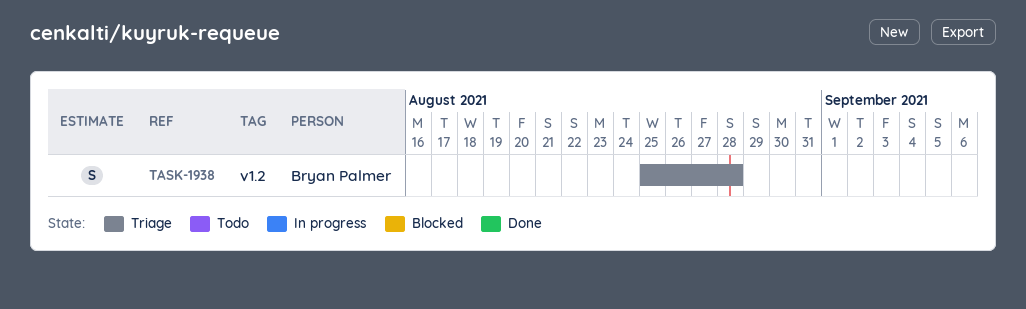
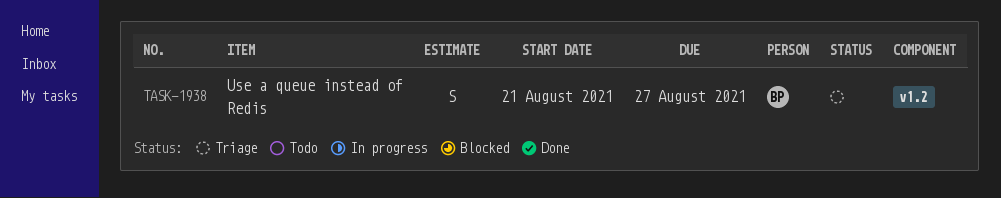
TASK-1938, start: Aug 25 -> Aug 21
TASK-1938, due: Aug 28 -> Aug 27

